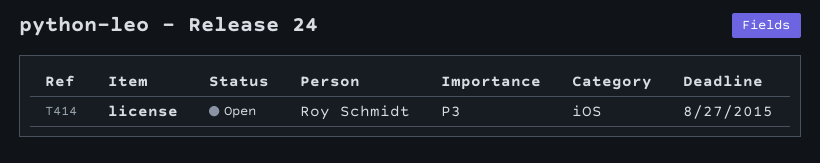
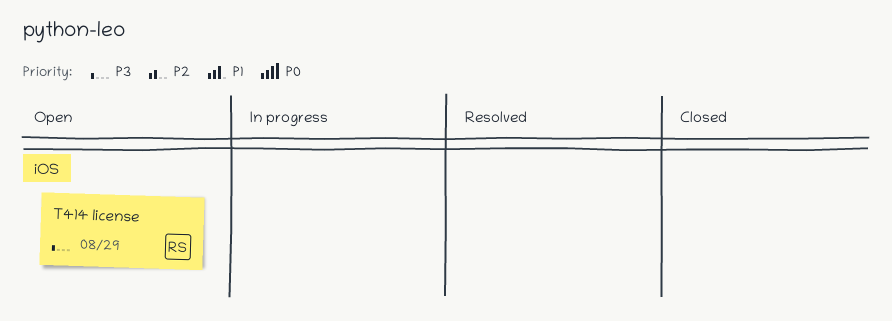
T414, due: Aug 27 -> Aug 29

